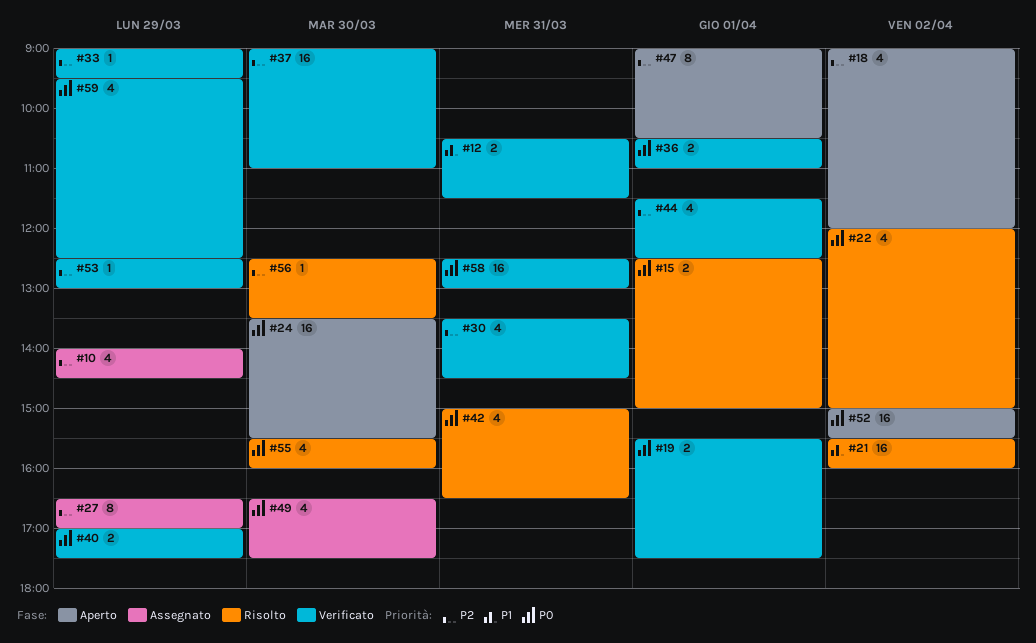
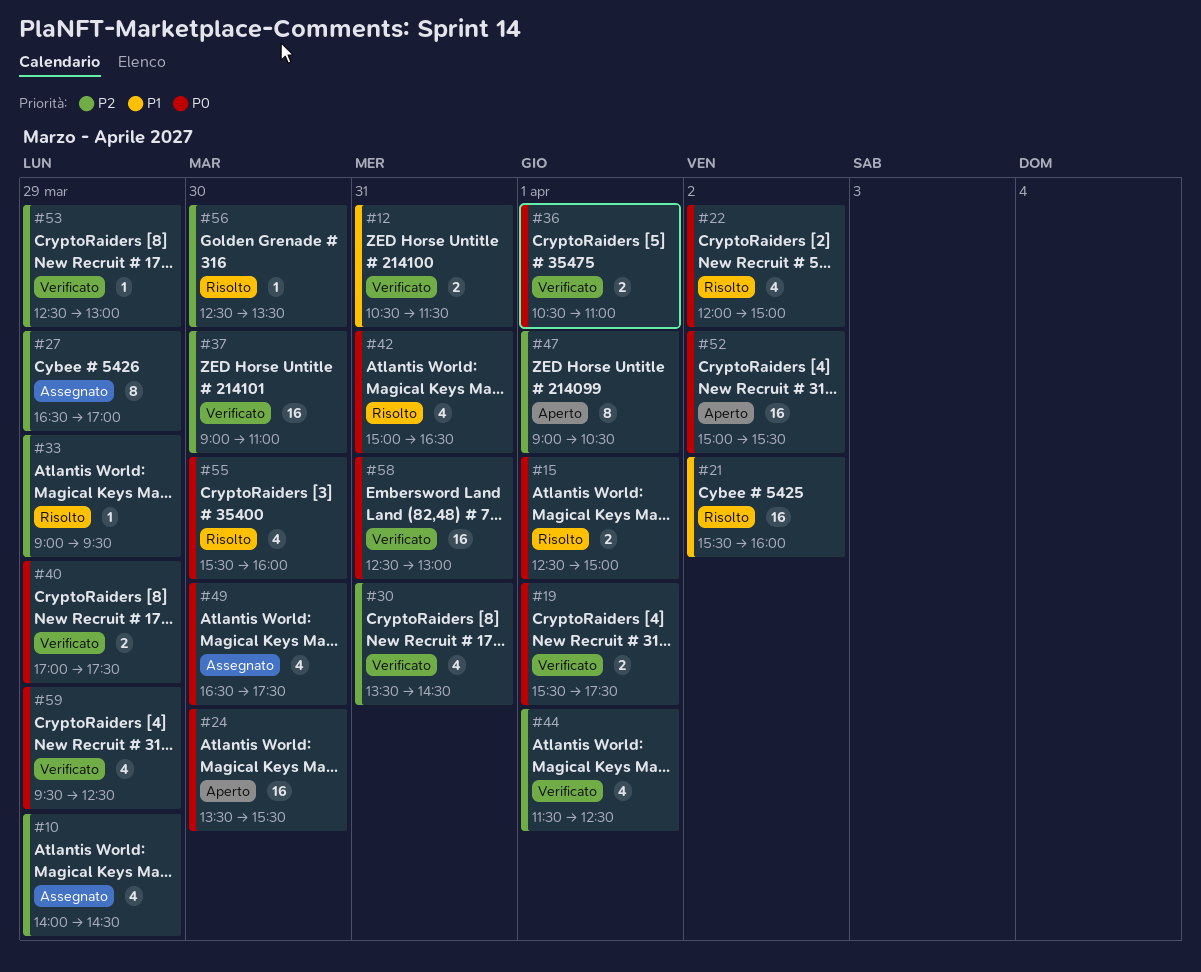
#18: present -> none
#33, status: Verificato -> Risolto

